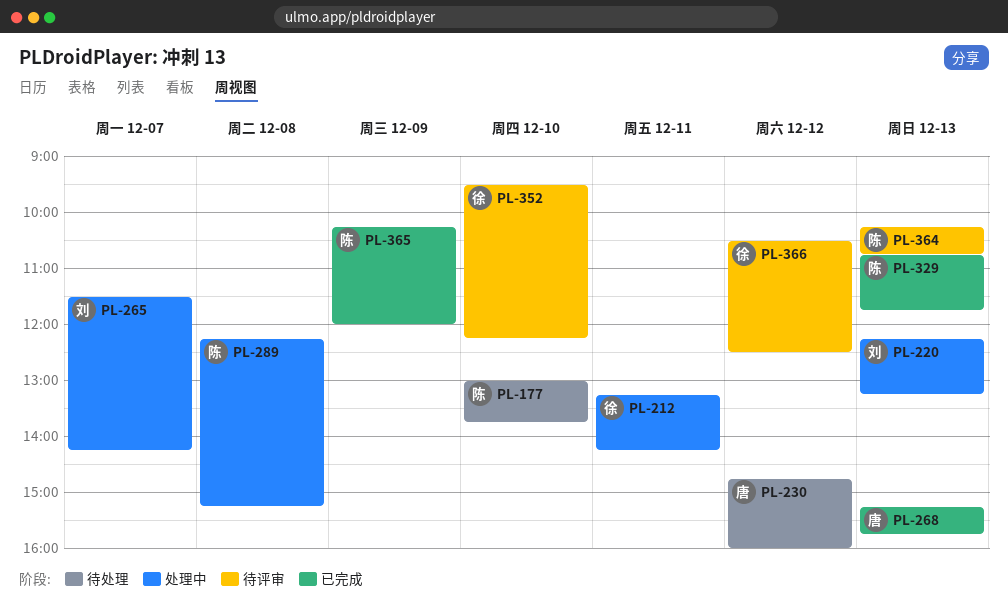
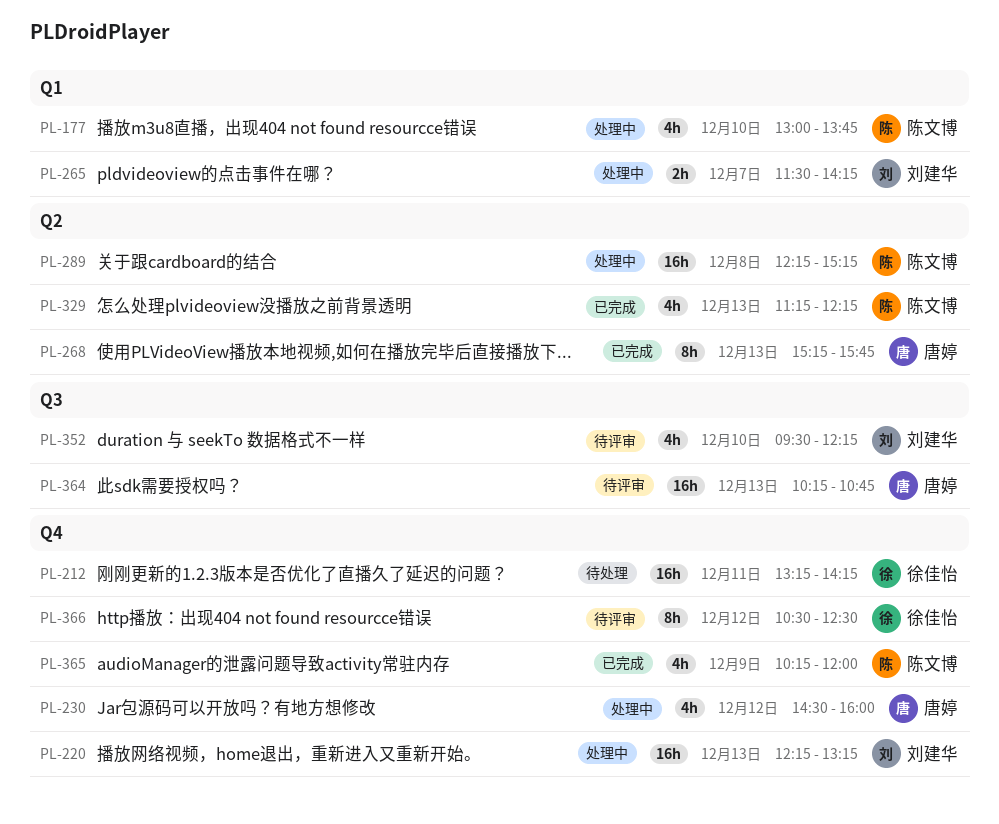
PL-177, status: 待处理 -> 处理中
PL-212, status: 处理中 -> 待处理
PL-230, status: 待处理 -> 处理中
PL-230, begins: 14:45 -> 14:30
PL-329, begins: 10:45 -> 11:15
PL-329, ends: 11:45 -> 12:15
PL-352, owner: 徐佳怡 -> 刘建华
PL-364, owner: 陈文博 -> 唐婷

